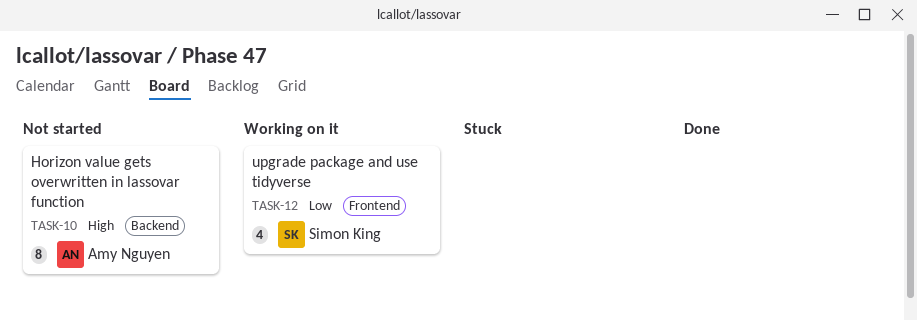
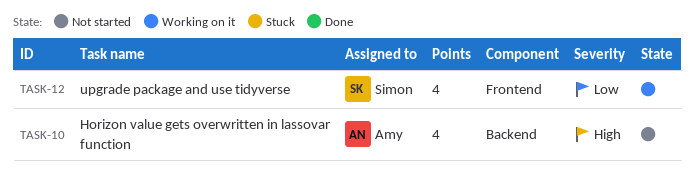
TASK-10, estimate: 8 -> 4

